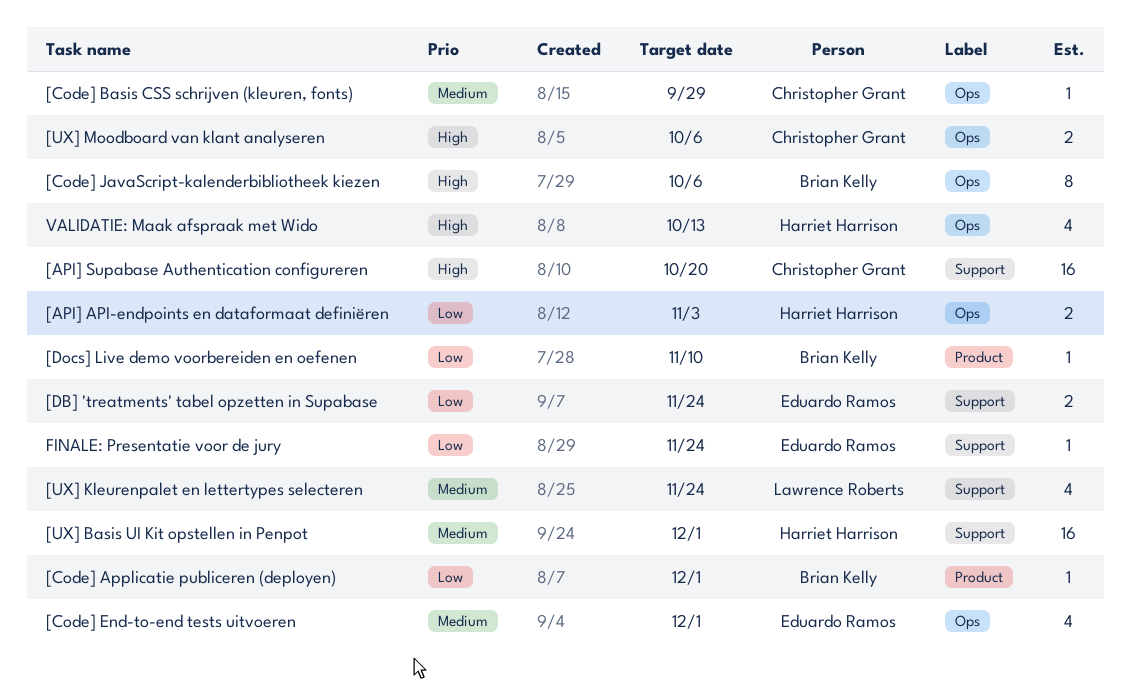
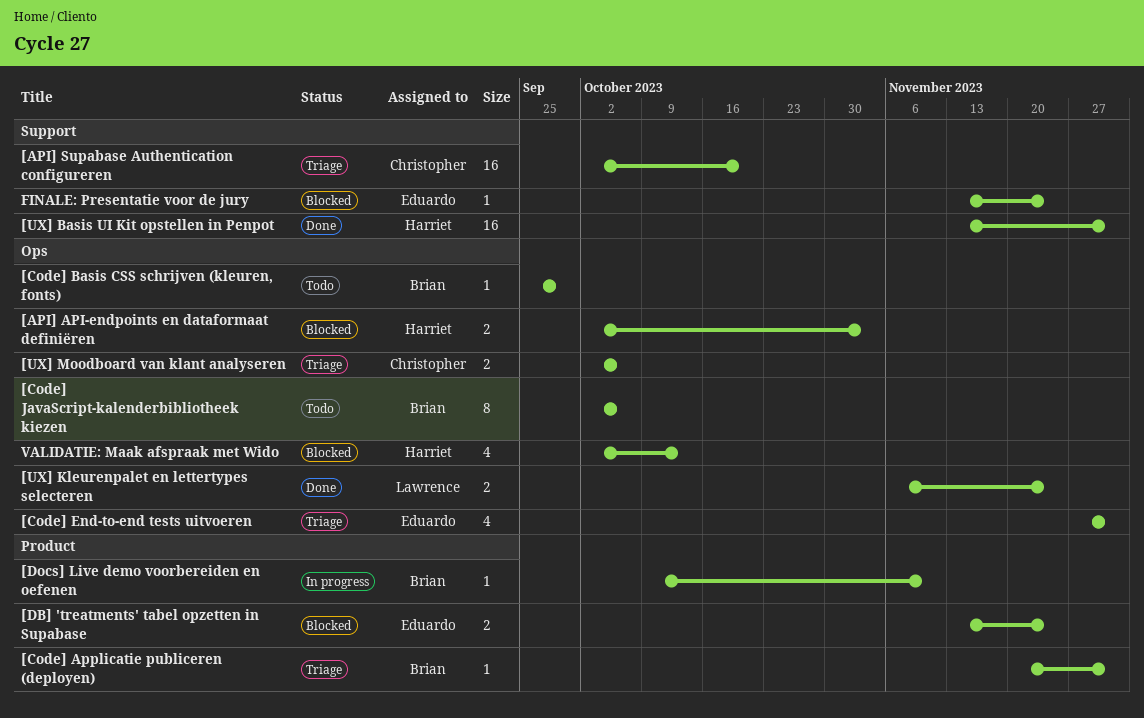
[Code] Basis CSS schrijven (kleuren, fonts), owner: Christopher Grant -> Brian Kelly
[DB] 'treatments' tabel opzetten in Supabase, label: Support -> Product
[UX] Kleurenpalet en lettertypes selecteren, label: Support -> Ops
[UX] Kleurenpalet en lettertypes selecteren, estimate: 4 -> 2

